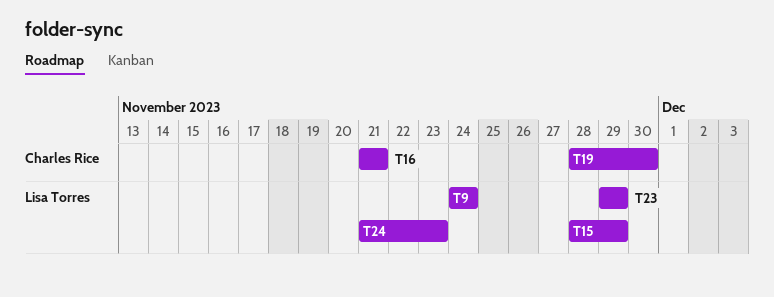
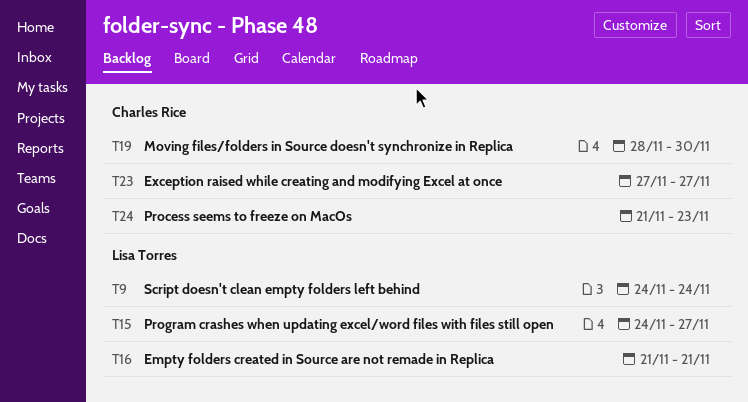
T15, start: Nov 28 -> Nov 24
T15, due: Nov 29 -> Nov 27
T16, owner: Charles Rice -> Lisa Torres
T23, owner: Lisa Torres -> Charles Rice
T23, start: Nov 29 -> Nov 27
T23, due: Nov 29 -> Nov 27
T24, owner: Lisa Torres -> Charles Rice

